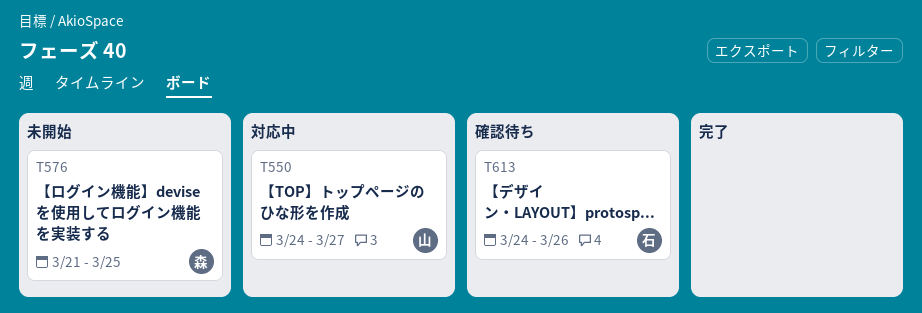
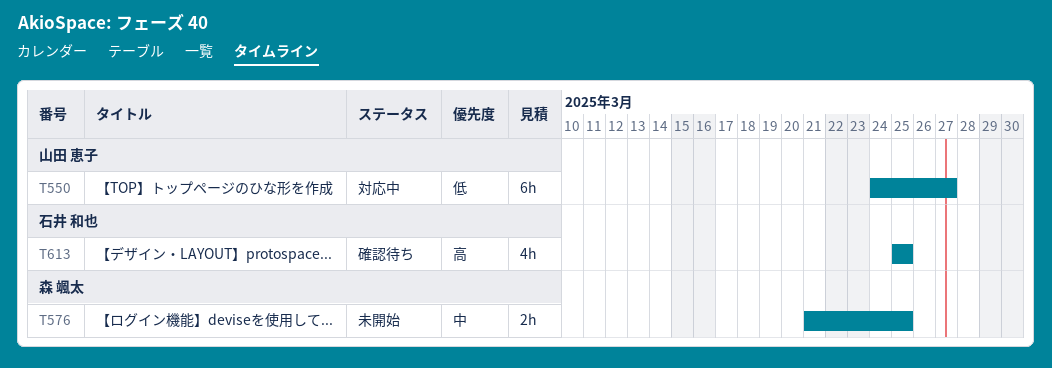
T613, start: Mar 24 -> Mar 25
T613, due: Mar 26 -> Mar 25

